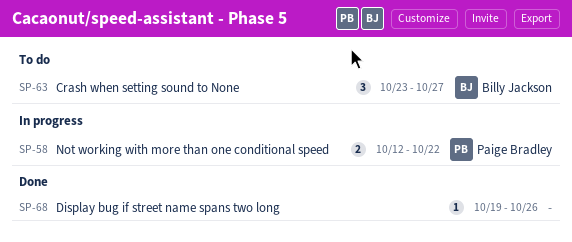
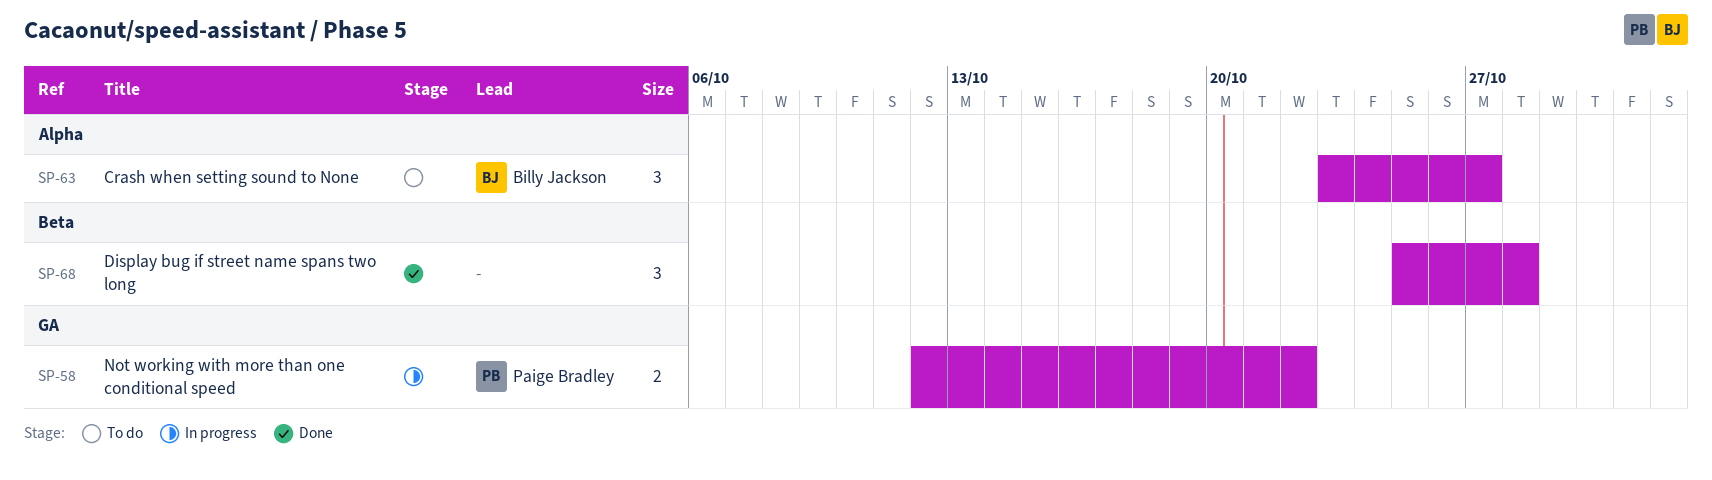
SP-68, estimate: 1 -> 3
SP-68, start: Oct 19 -> Oct 25
SP-68, due: Oct 26 -> Oct 28

